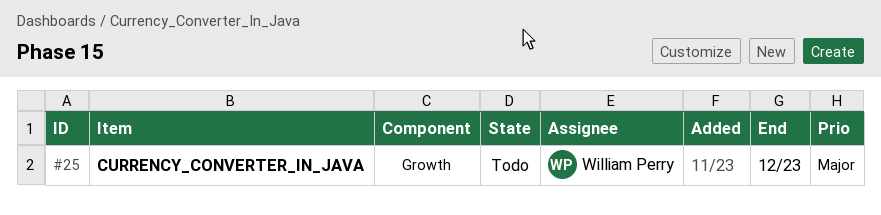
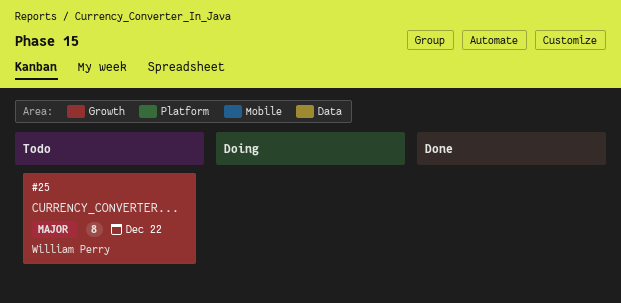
#25, due: Dec 23 -> Dec 22

